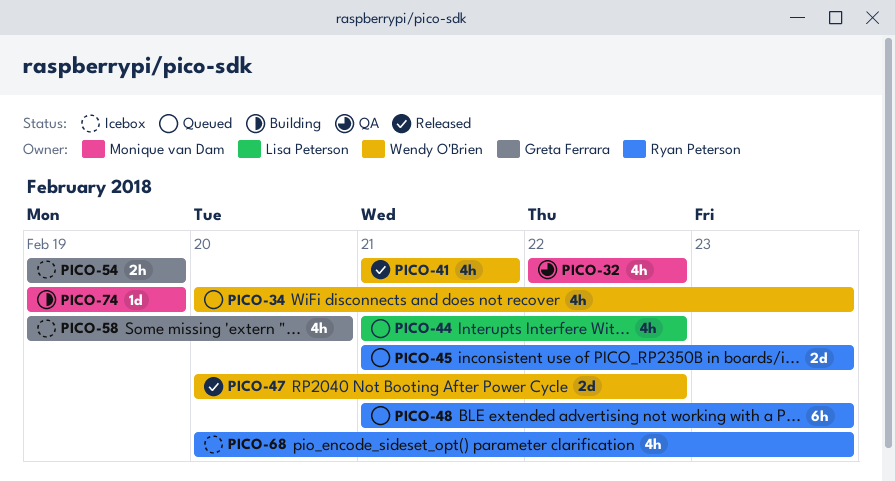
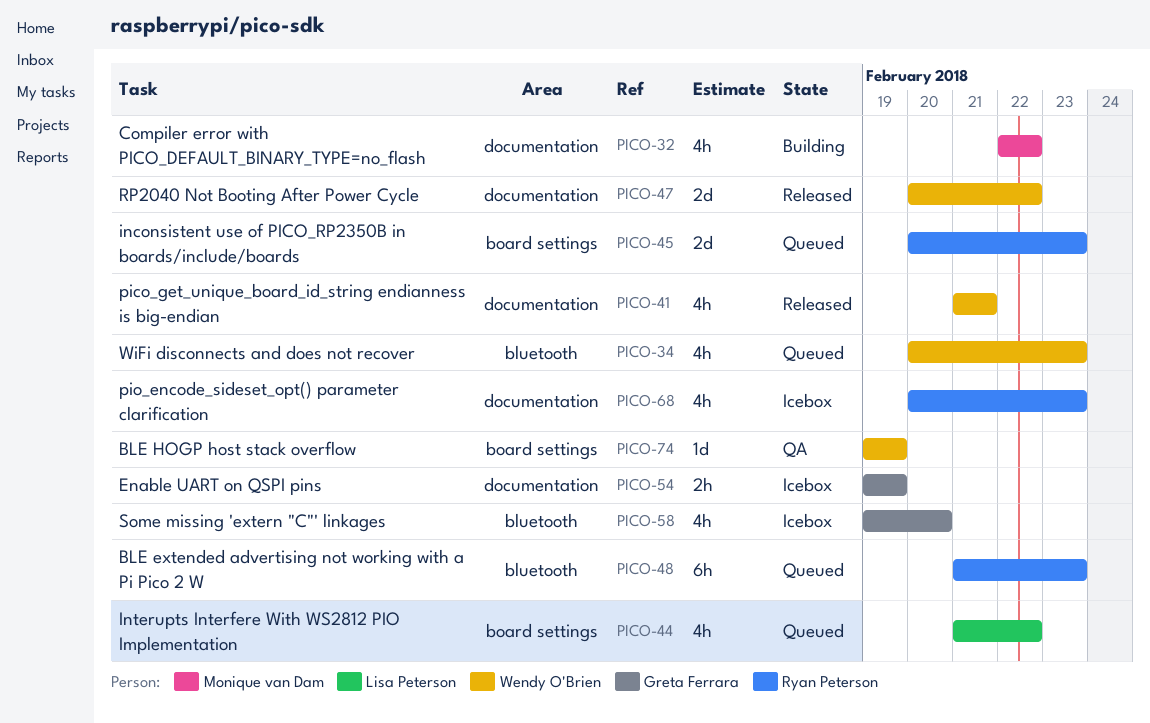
PICO-32, status: QA -> Building
PICO-45, start: Feb 21 -> Feb 20
PICO-74, status: Building -> QA
PICO-74, owner: Monique van Dam -> Wendy O'Brien

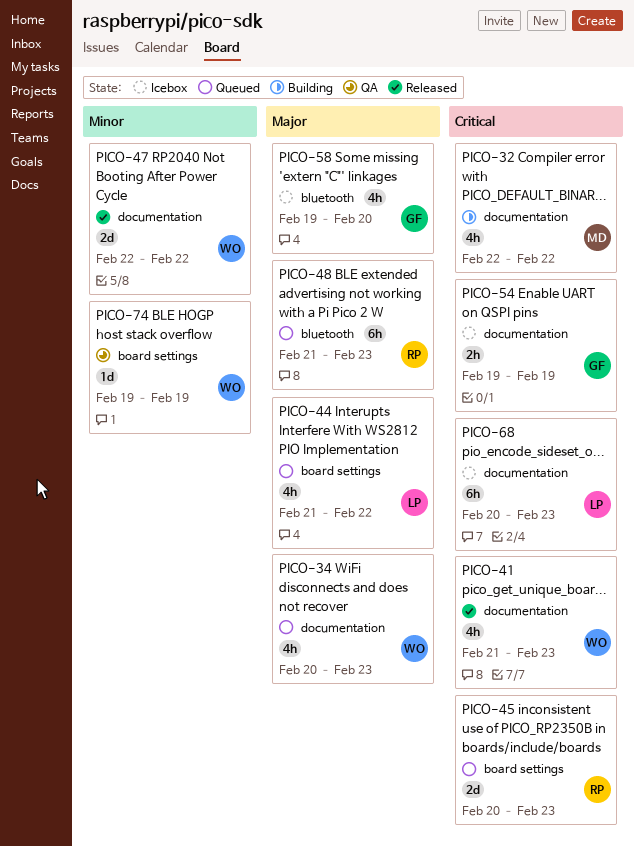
PICO-34, label: bluetooth -> documentation
PICO-41, due: Feb 21 -> Feb 23
PICO-47, start: Feb 20 -> Feb 22
PICO-68, owner: Ryan Peterson -> Lisa Peterson
PICO-68, estimate: 4h -> 6h

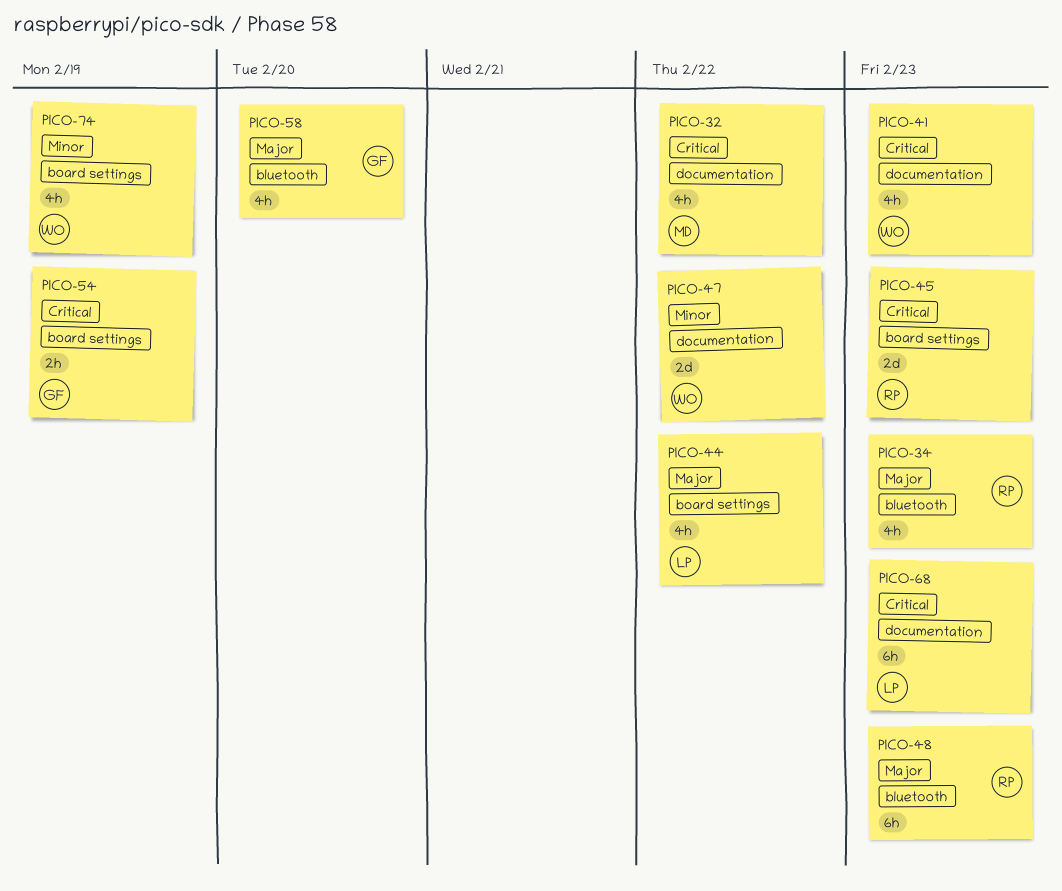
PICO-34, owner: WO -> RP
PICO-34, label: documentation -> bluetooth
PICO-54, label: documentation -> board settings
PICO-74, estimate: 1d -> 4h

